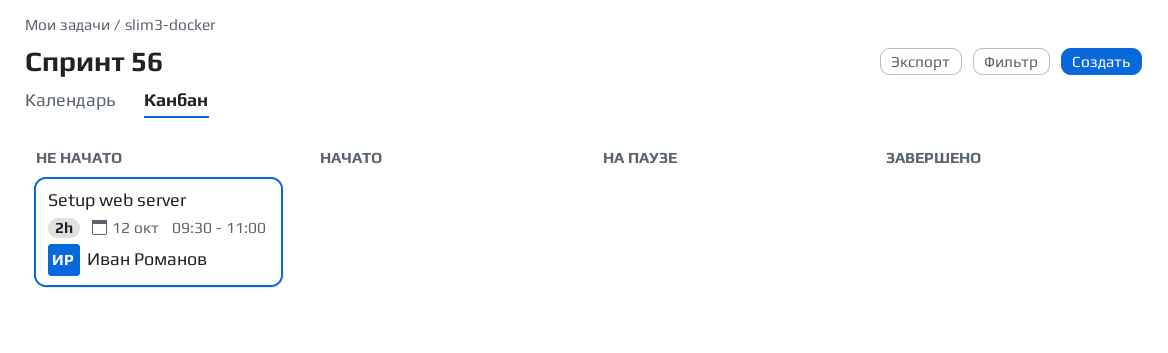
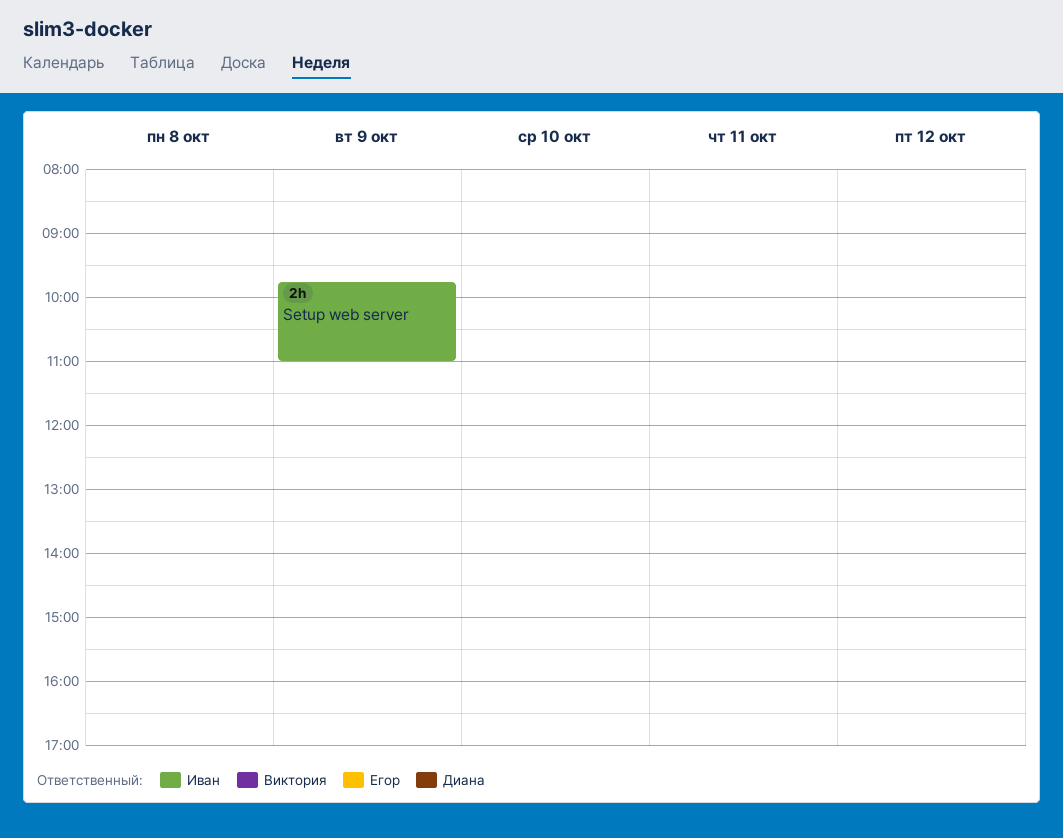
Setup web server, day: Oct 12 -> Oct 9
Setup web server, begins: 09:30 -> 09:45

